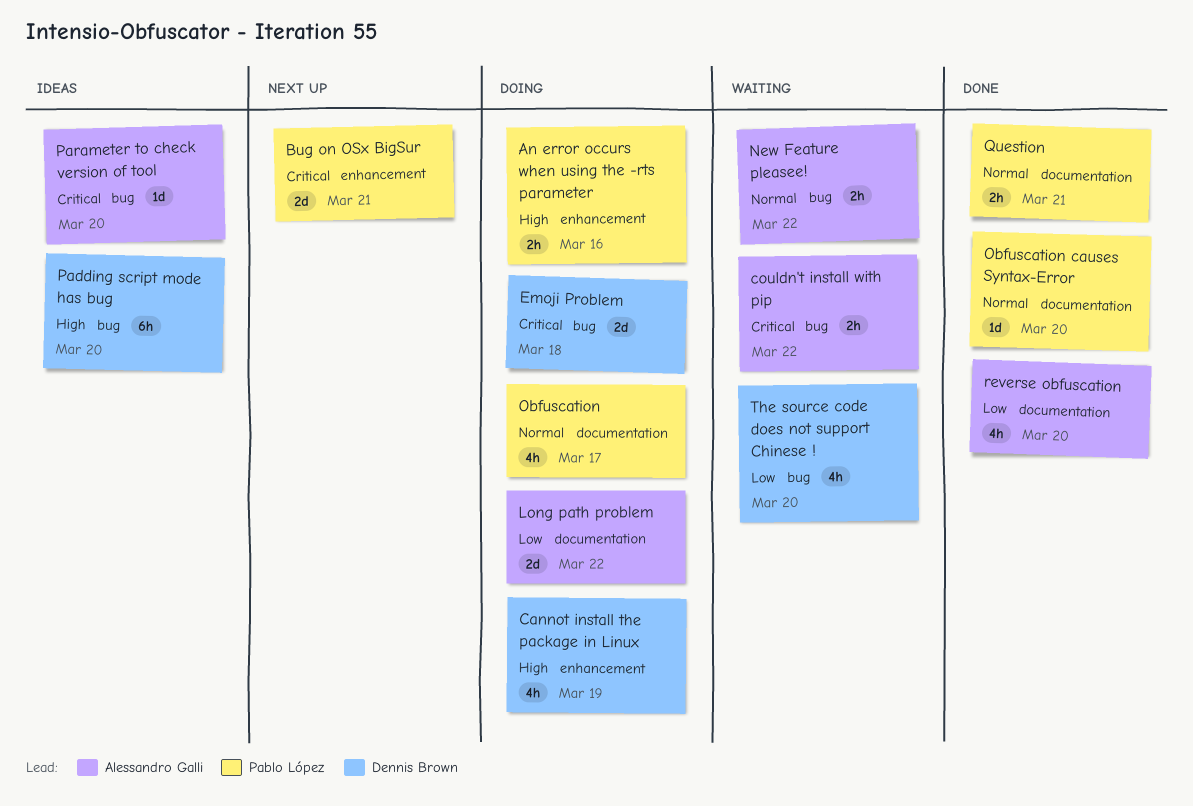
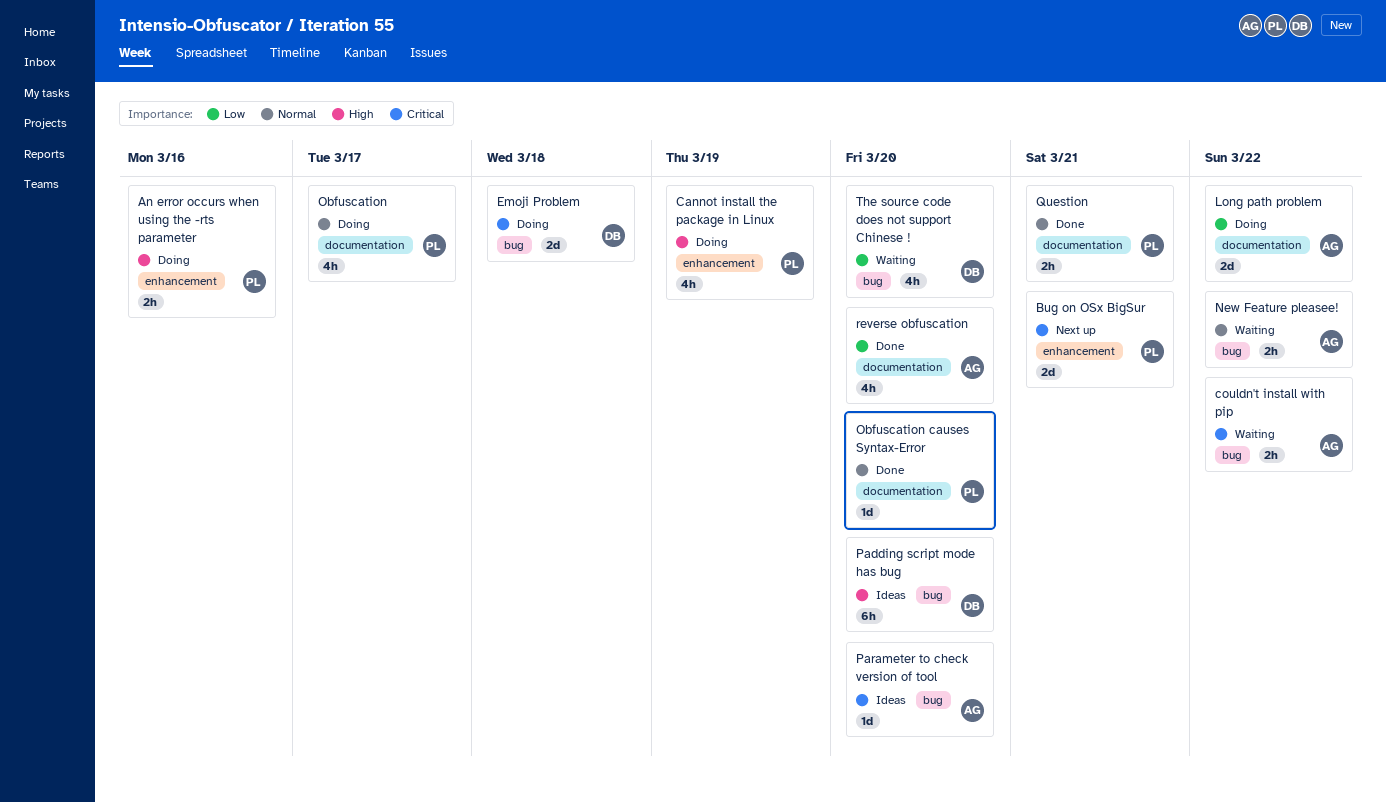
Cannot install the package in Linux, owner: Dennis Brown -> Pablo López

